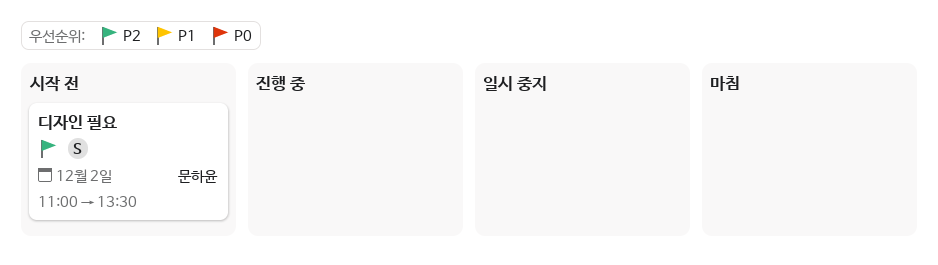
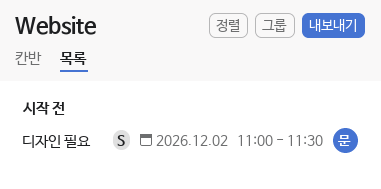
디자인 필요, ends: 13:30 -> 11:30

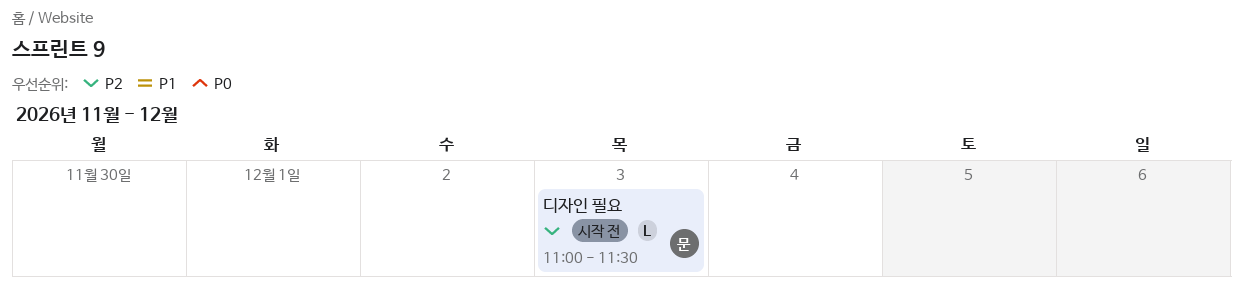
디자인 필요, estimate: S -> L
디자인 필요, day: Dec 2 -> Dec 3

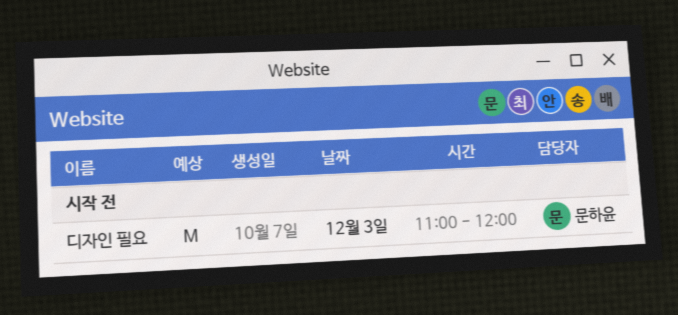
디자인 필요, estimate: L -> M
디자인 필요, ends: 11:30 -> 12:00

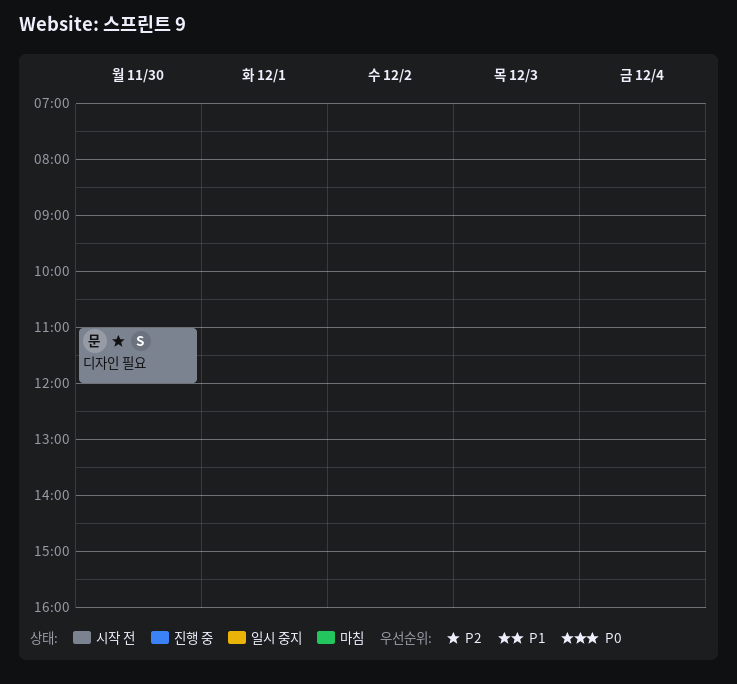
디자인 필요, estimate: M -> S
디자인 필요, day: Dec 3 -> Nov 30

